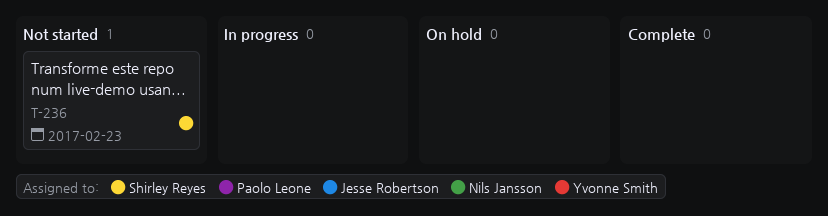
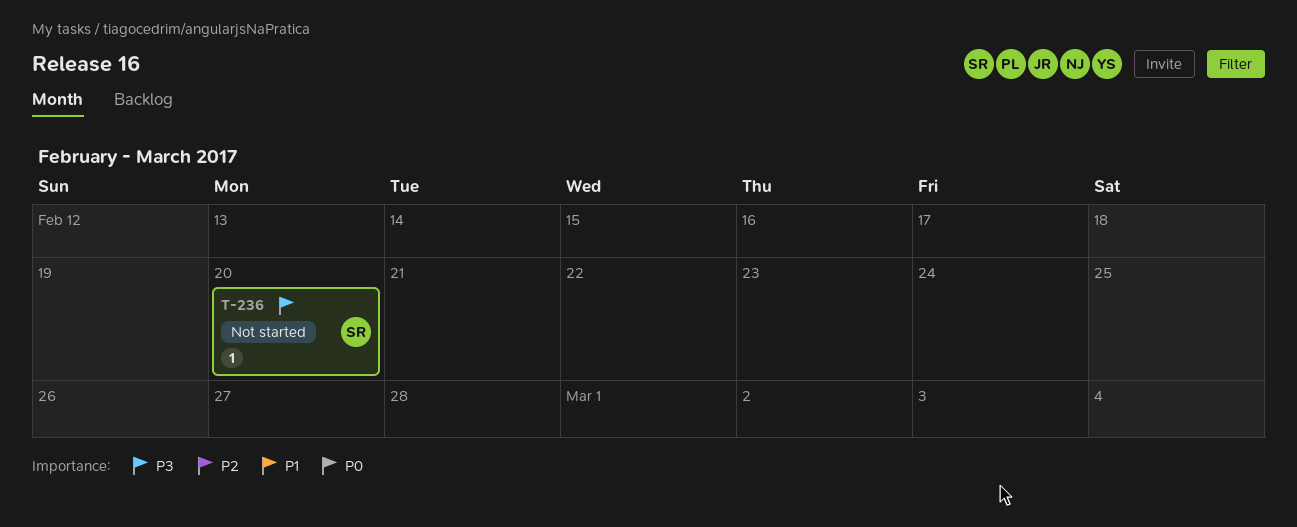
T-236, due: Feb 23 -> Feb 20

